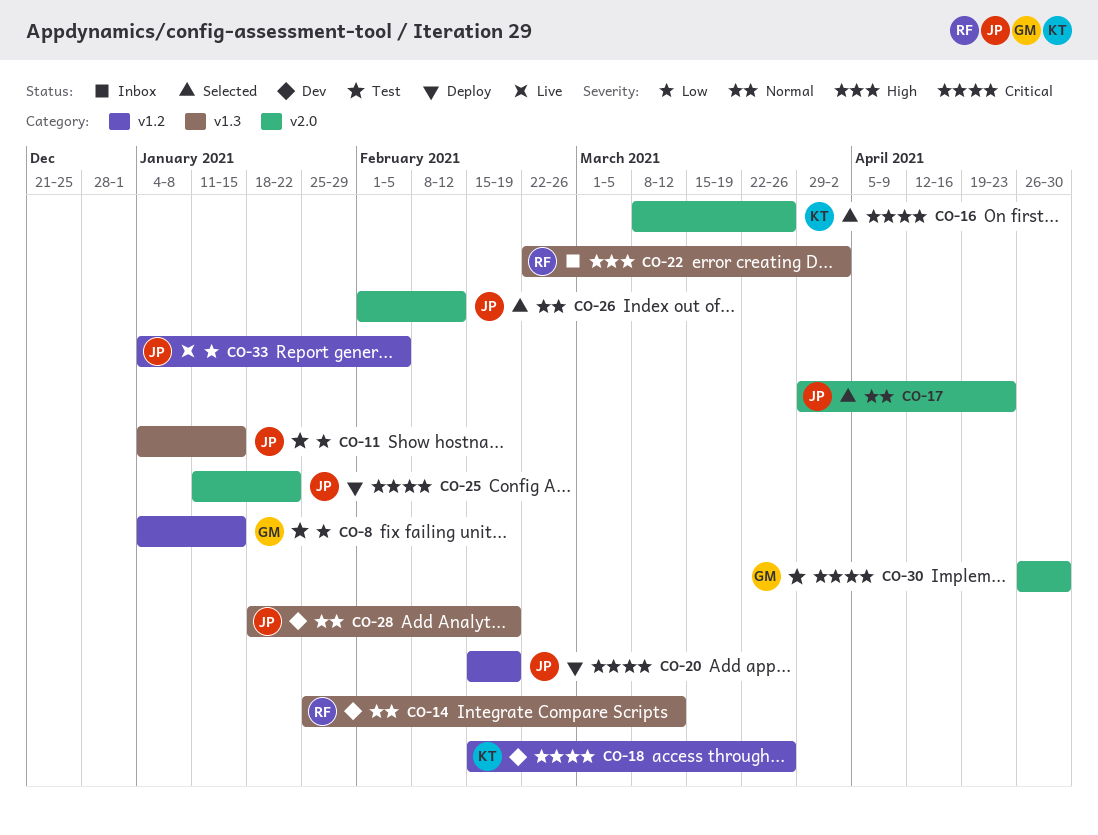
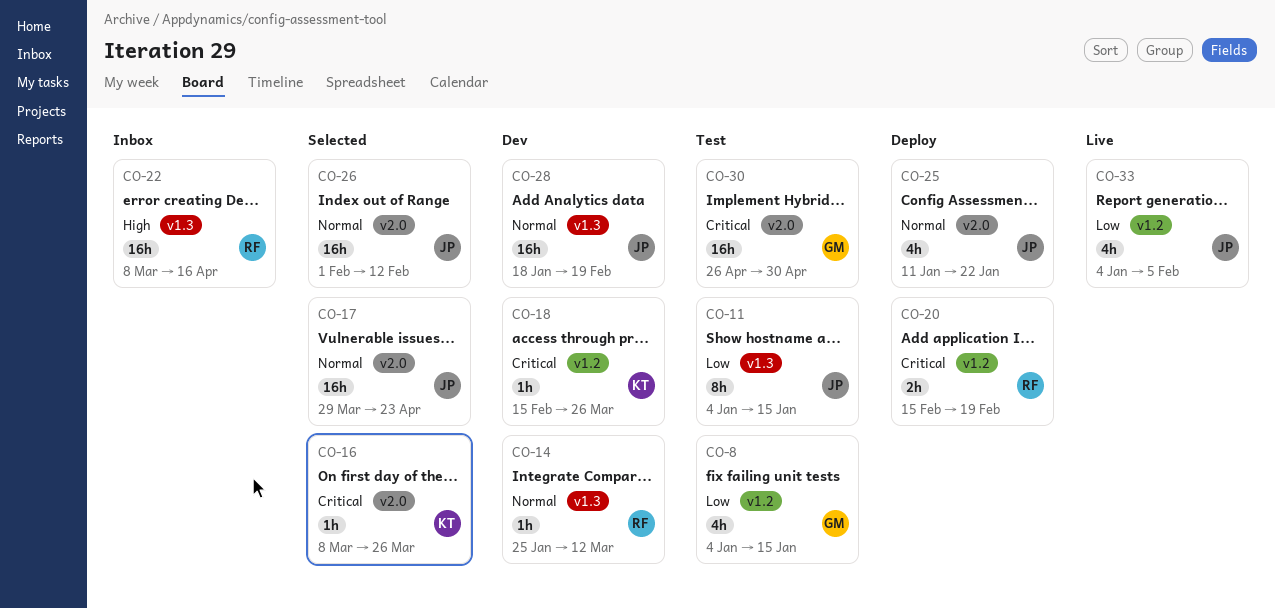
CO-20, owner: JP -> RF
CO-22, start: Feb 22 -> Mar 8
CO-22, due: Apr 2 -> Apr 16
CO-25, priority: Critical -> Normal

